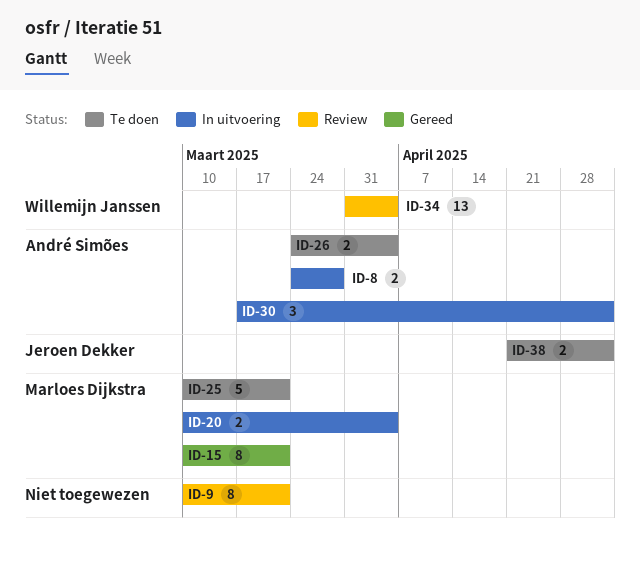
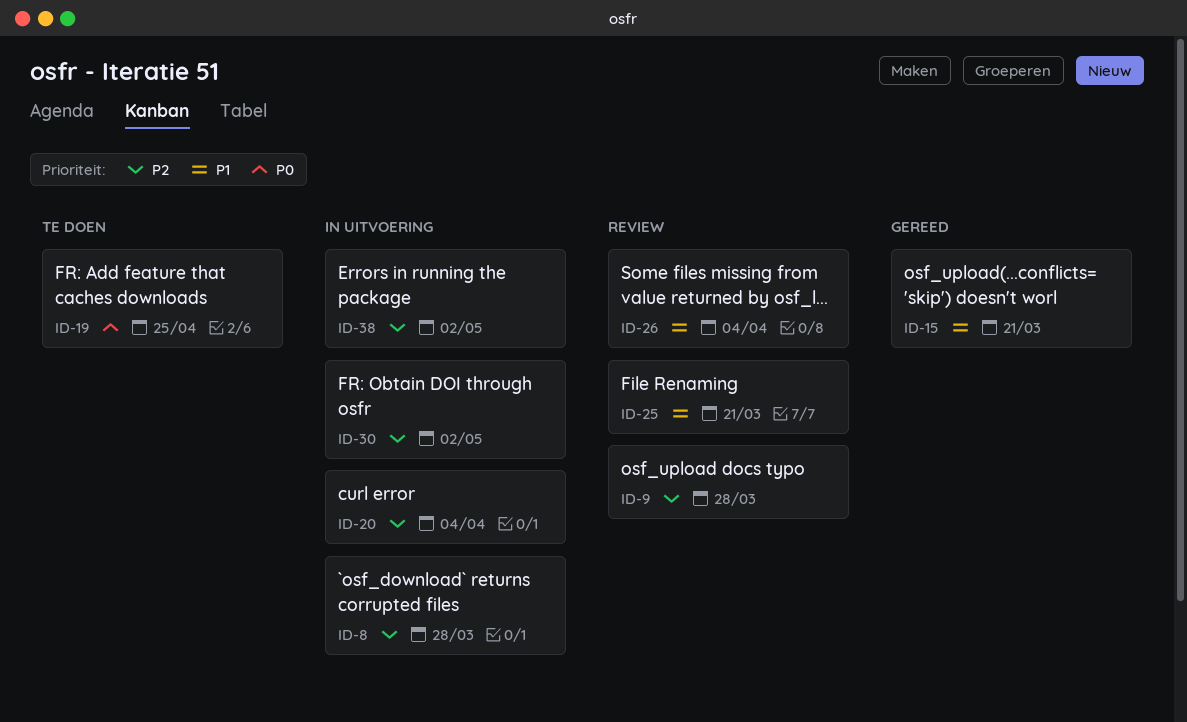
ID-9, due: Mar 21 -> Mar 28
ID-19: none -> present
ID-25, status: Te doen -> Review
ID-26, status: Te doen -> Review
ID-34: present -> none
ID-38, status: Te doen -> In uitvoering

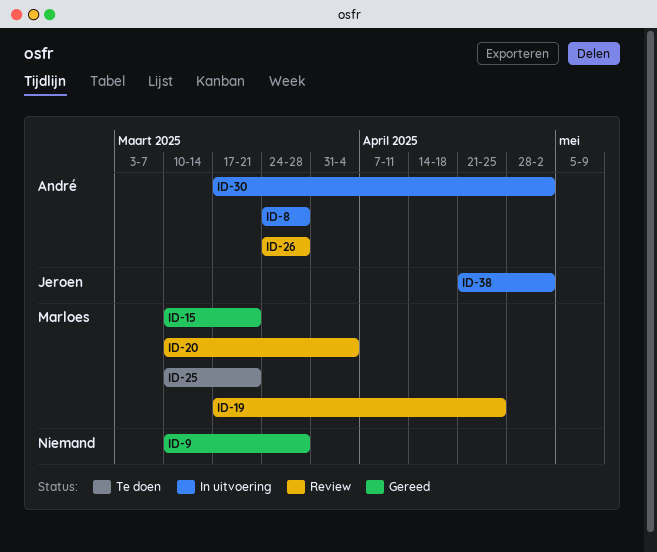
ID-9, status: Review -> Gereed
ID-19, status: Te doen -> Review
ID-20, status: In uitvoering -> Review
ID-25, status: Review -> Te doen
ID-26, due: Apr 4 -> Mar 28

